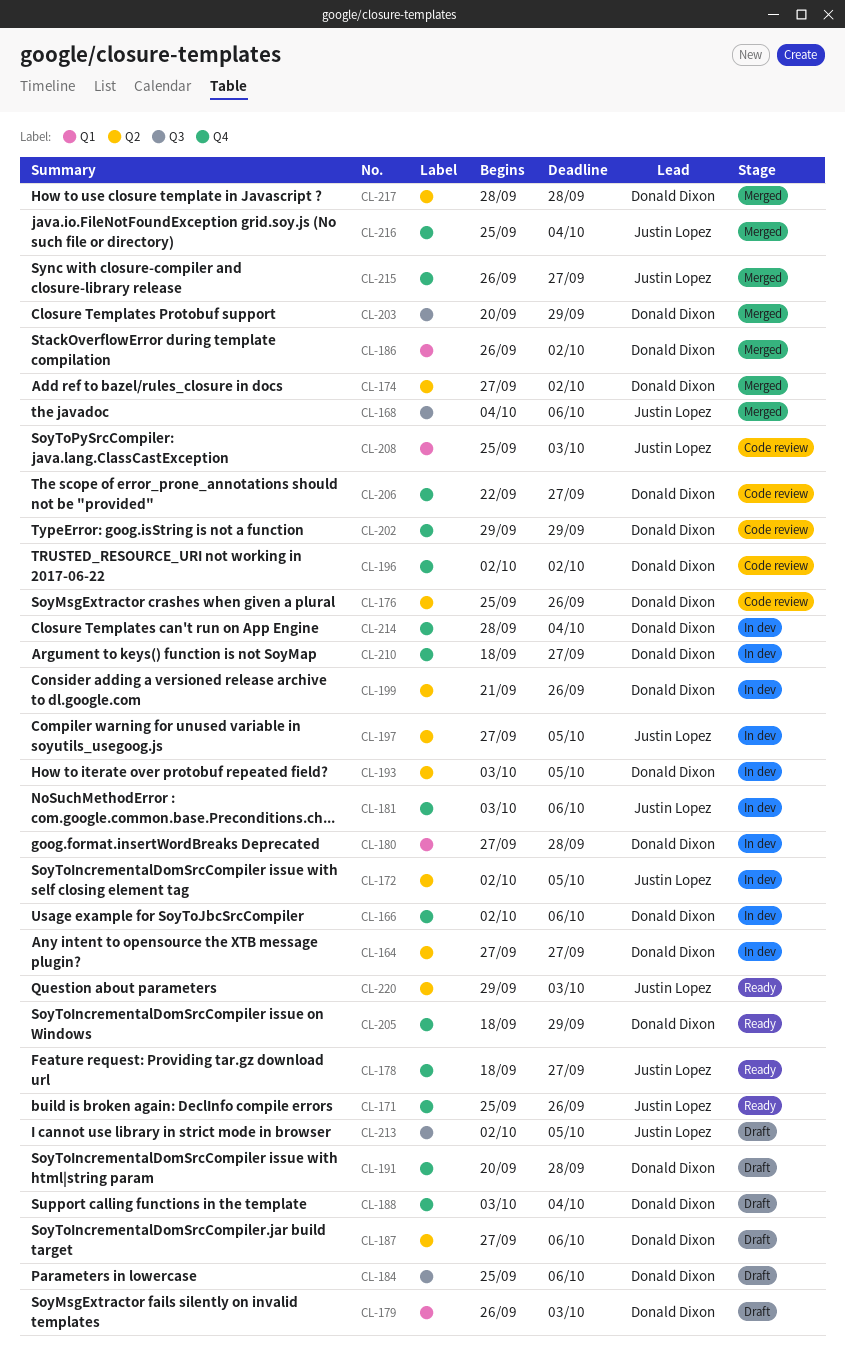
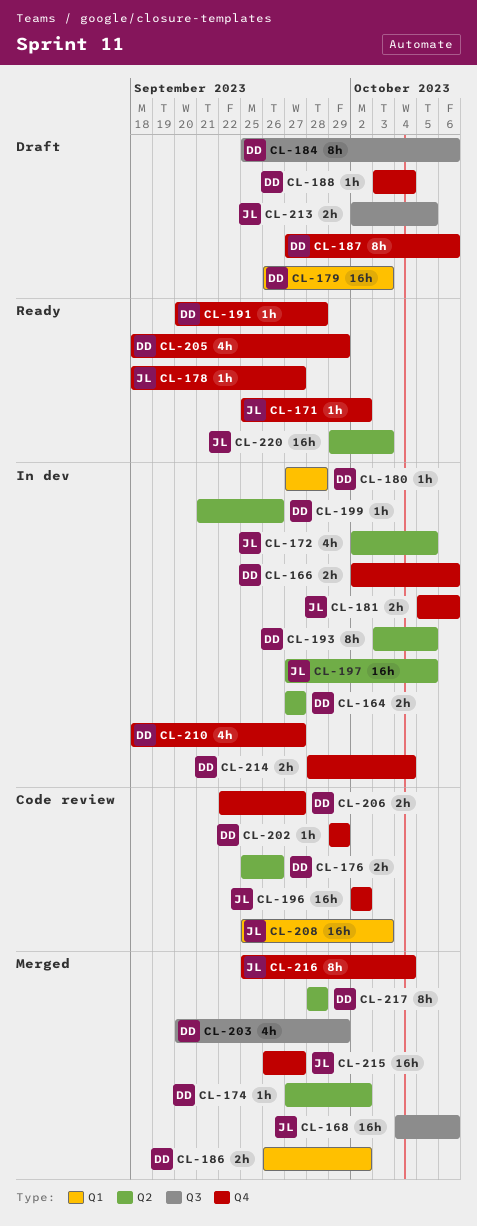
CL-171, due: Sep 26 -> Oct 2
CL-181, start: Oct 3 -> Oct 5
CL-187, label: Q2 -> Q4
CL-191, status: Draft -> Ready
CL-196, owner: Donald Dixon -> Justin Lopez

